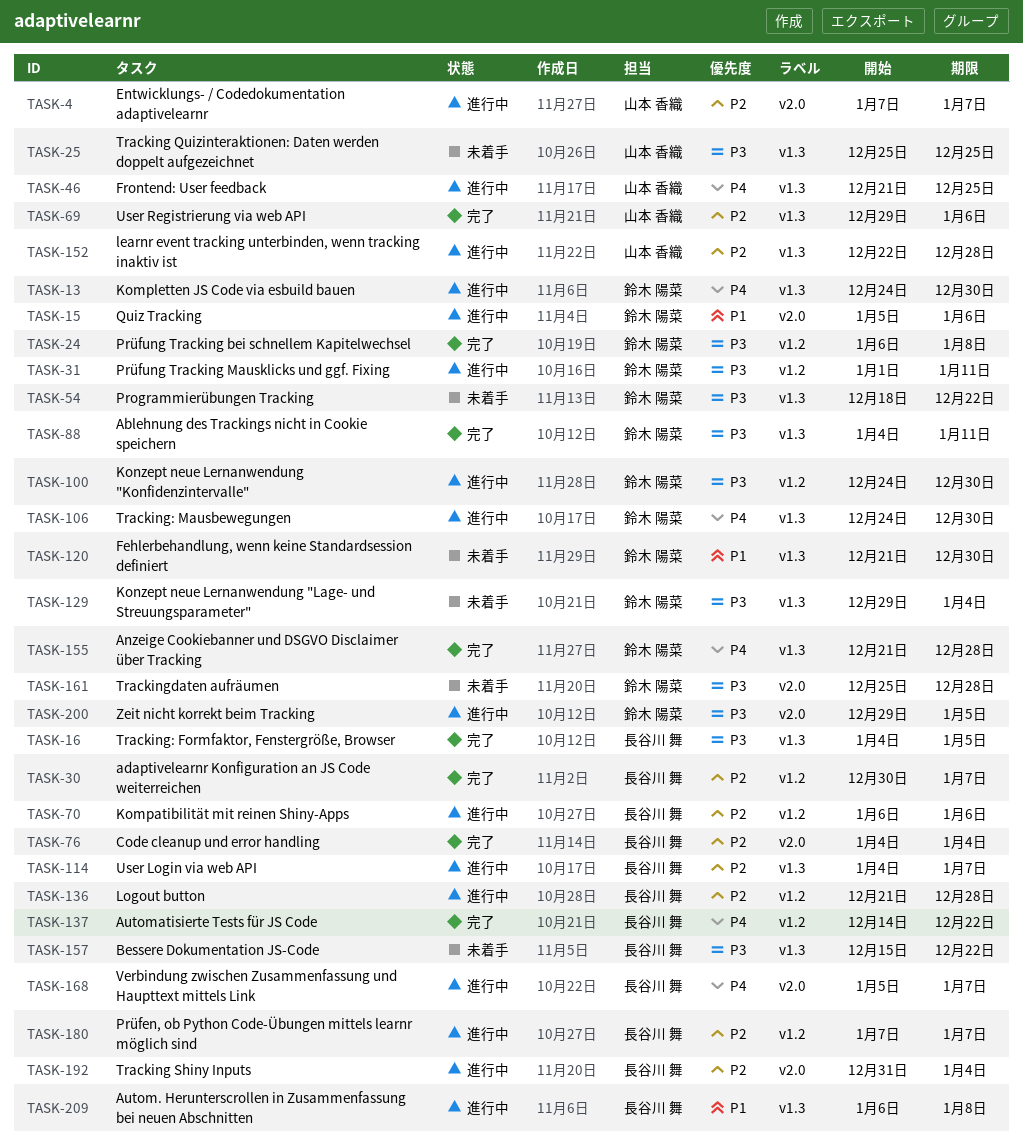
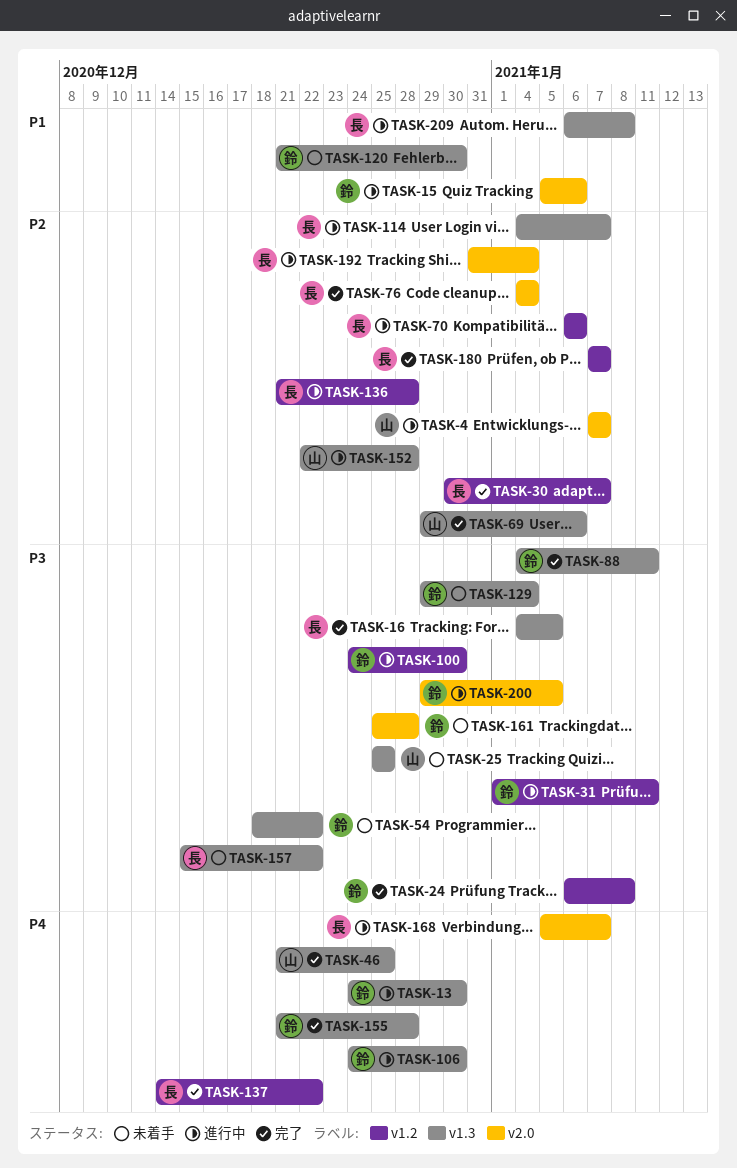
TASK-46, status: 進行中 -> 完了
TASK-180, status: 進行中 -> 完了

